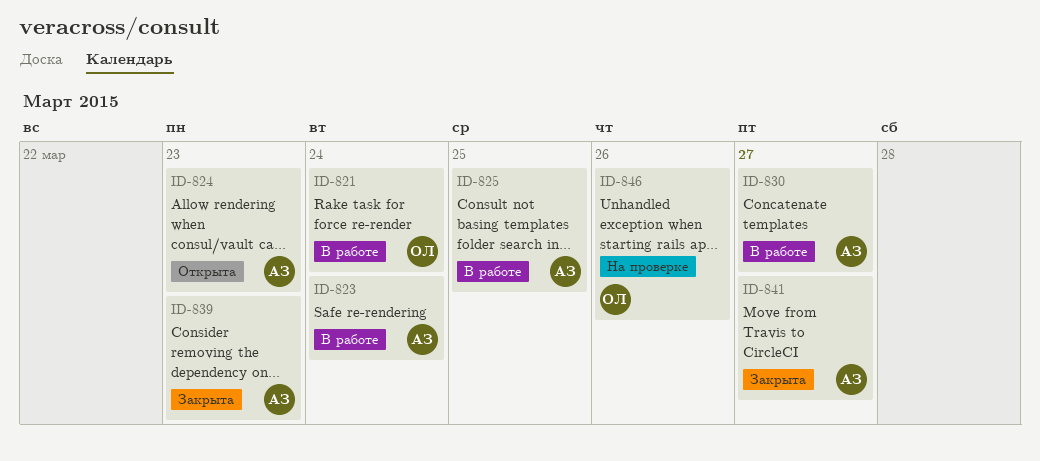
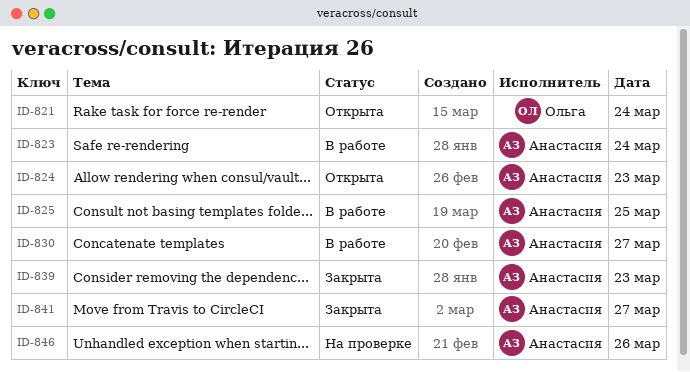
ID-821, status: В работе -> Открыта
ID-846, owner: Ольга -> Анастасия

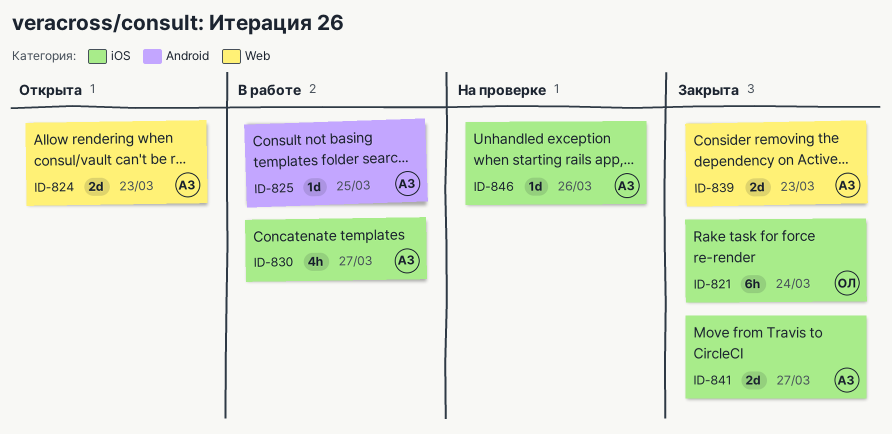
ID-821, status: Открыта -> Закрыта
ID-823: present -> none

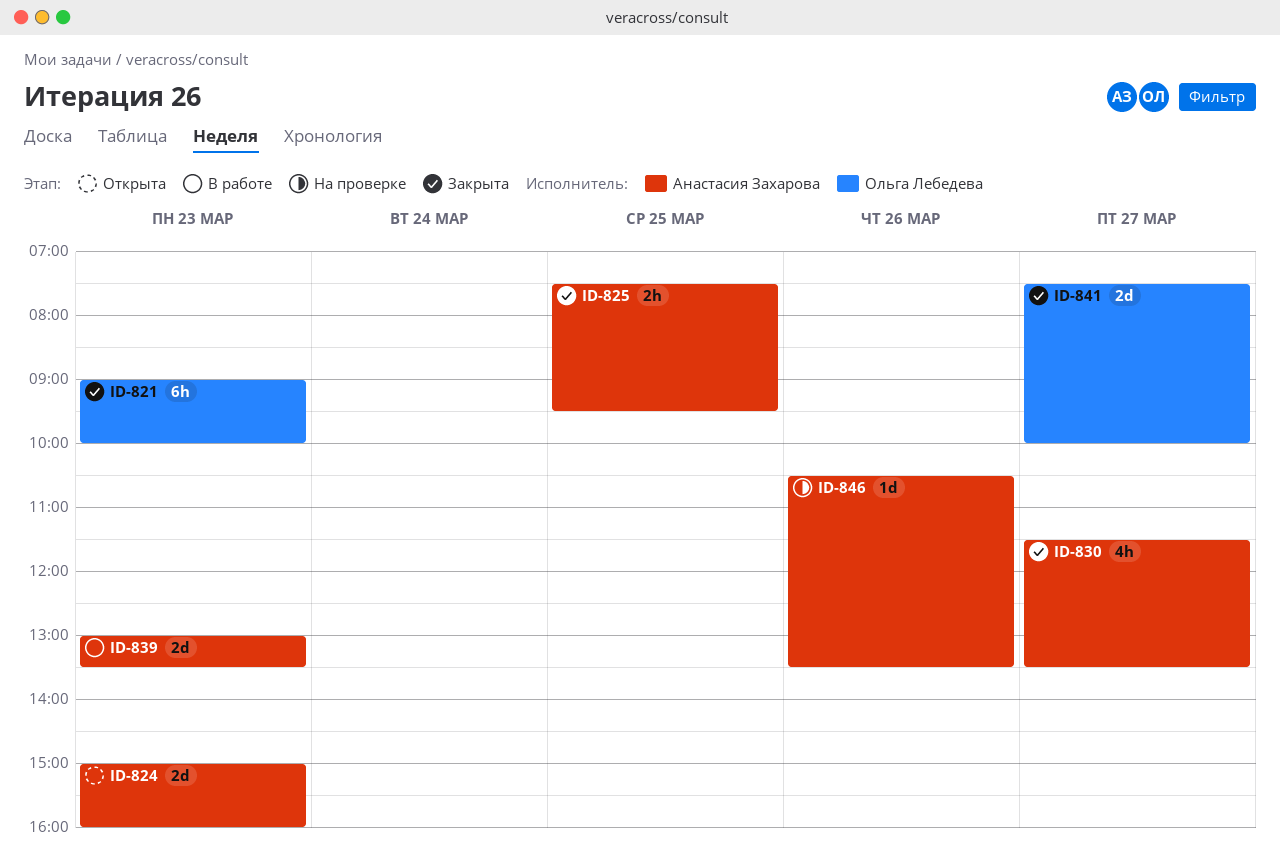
ID-821, day: Mar 24 -> Mar 23
ID-825, status: В работе -> Закрыта
ID-825, estimate: 1d -> 2h
ID-830, status: В работе -> Закрыта
ID-839, status: Закрыта -> В работе
ID-841, owner: Анастасия Захарова -> Ольга Лебедева

